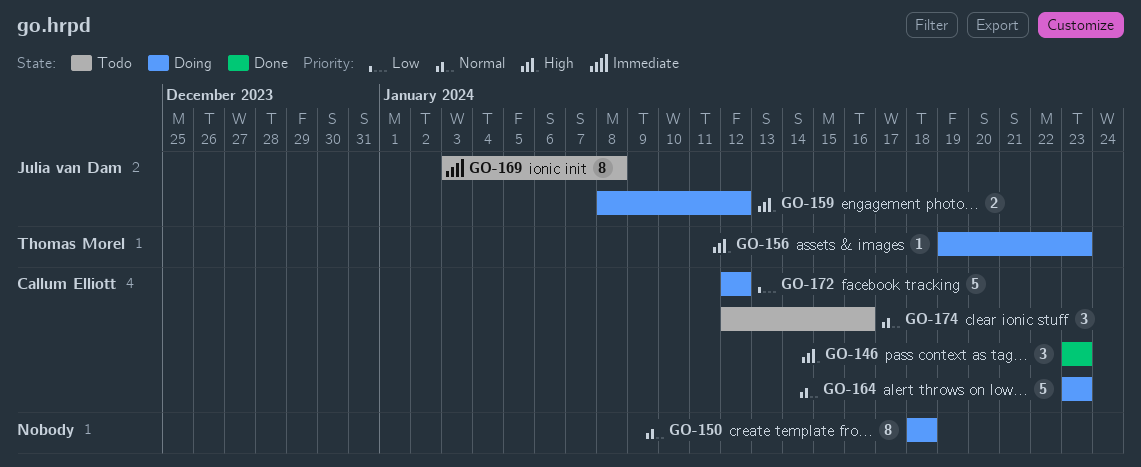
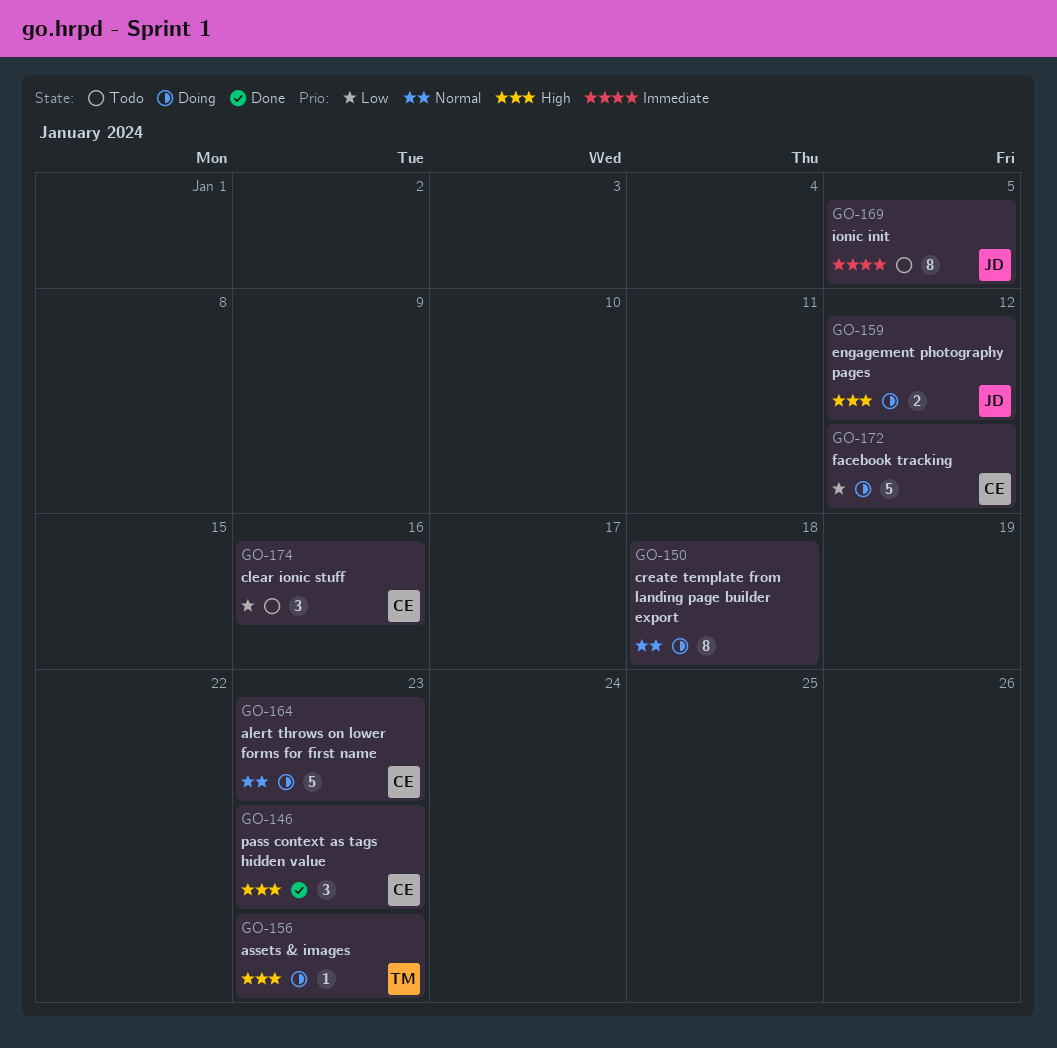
GO-169, due: Jan 8 -> Jan 5
GO-174, priority: Normal -> Low

